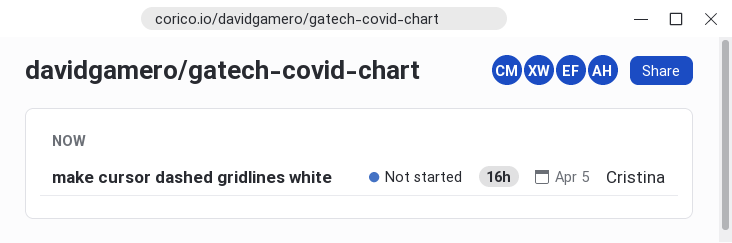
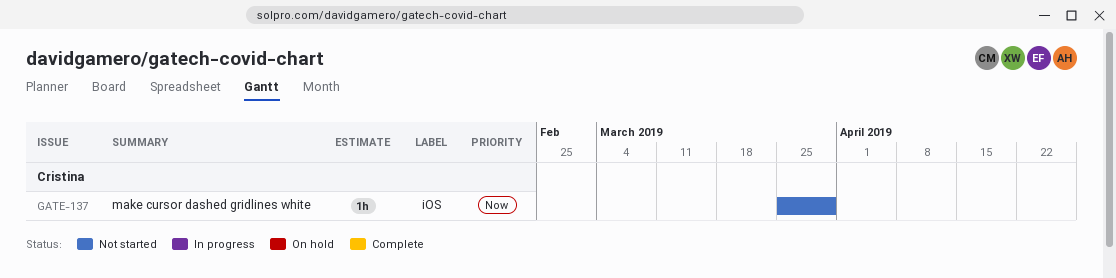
make cursor dashed gridlines white, estimate: 16h -> 1h
make cursor dashed gridlines white, due: Apr 5 -> Mar 29

